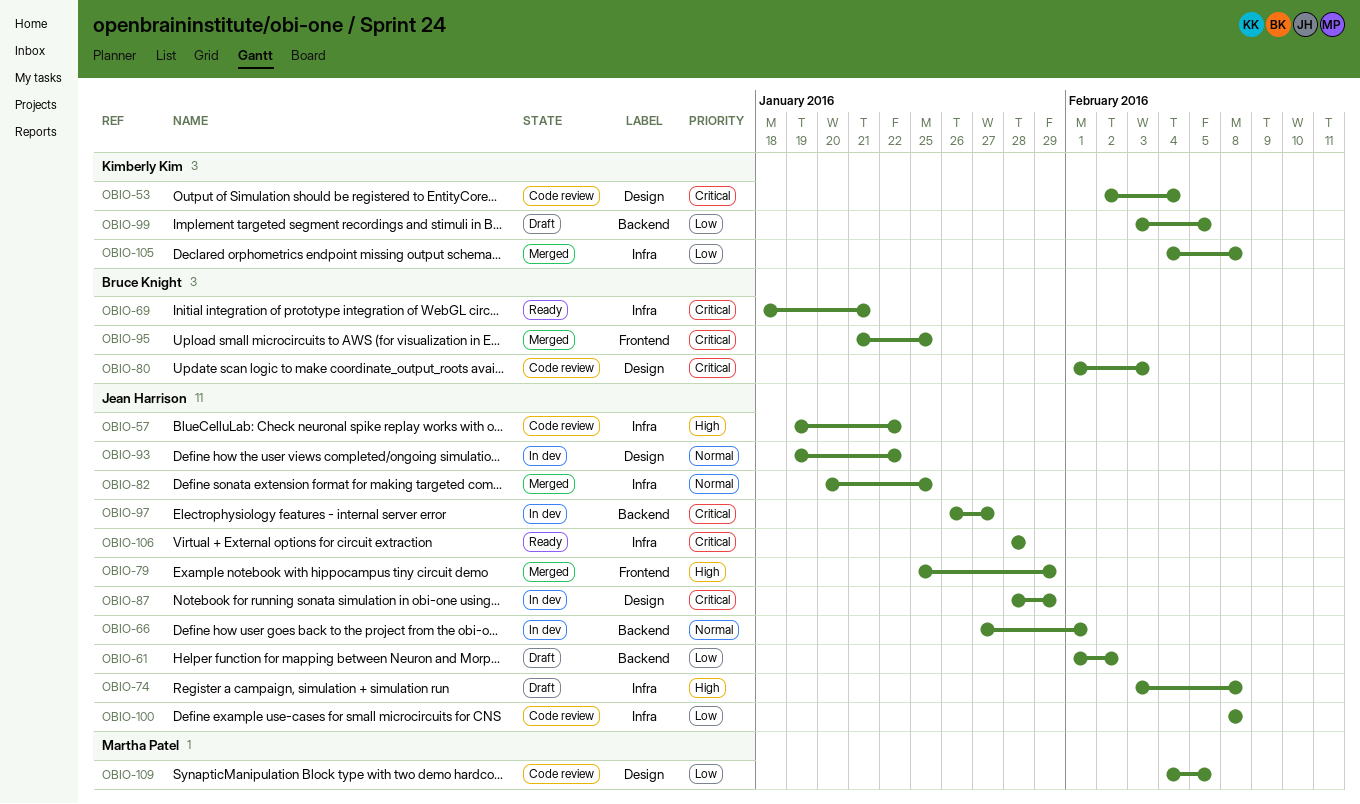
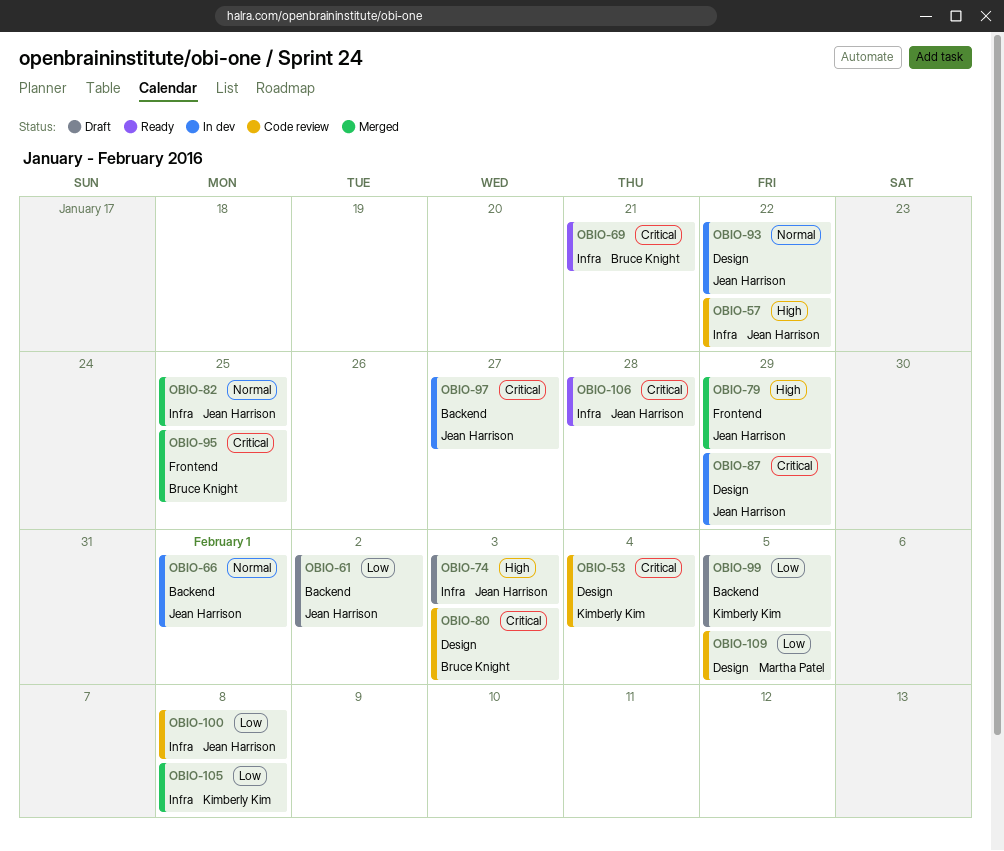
OBIO-74, due: Feb 8 -> Feb 3

